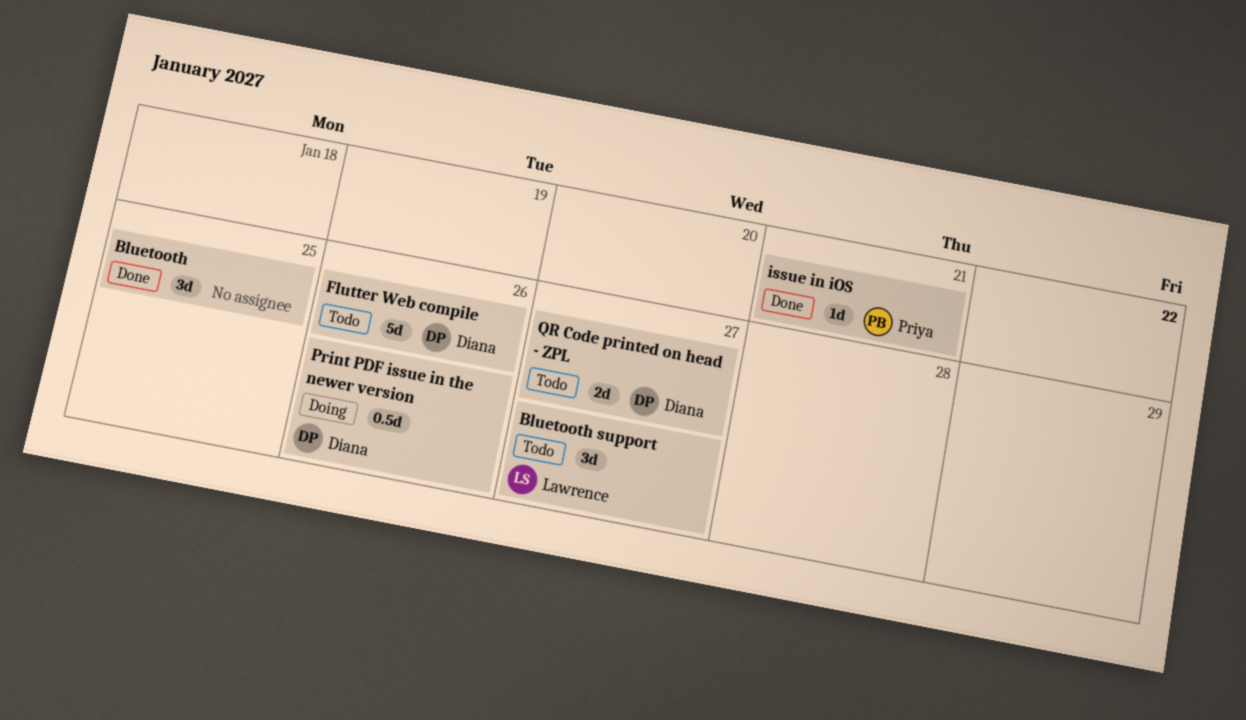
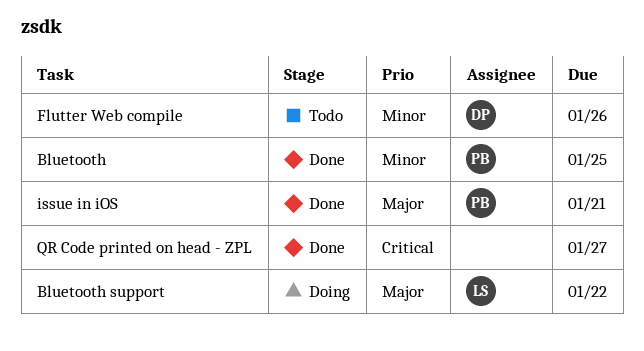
Bluetooth, owner: none -> Priya
Bluetooth support, status: Todo -> Doing
Bluetooth support, due: Jan 27 -> Jan 22
Print PDF issue in the newer version: present -> none
QR Code printed on head - ZPL, status: Todo -> Done
QR Code printed on head - ZPL, owner: Diana -> none

